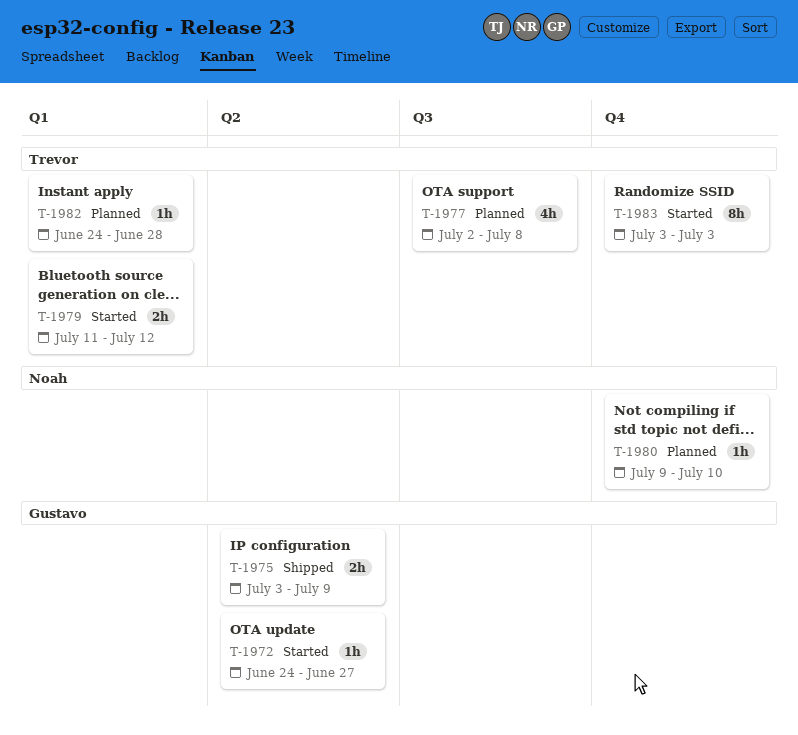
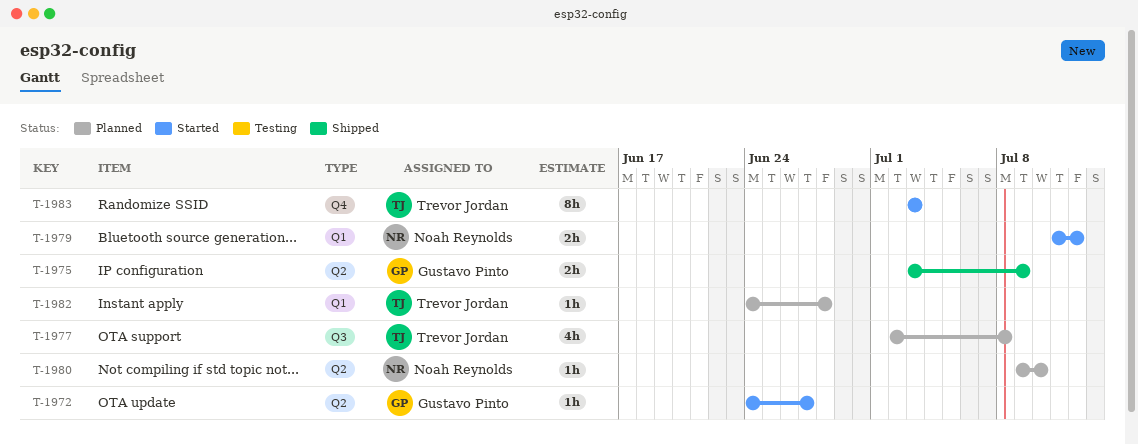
T-1979, owner: Trevor Jordan -> Noah Reynolds
T-1980, label: Q4 -> Q2

